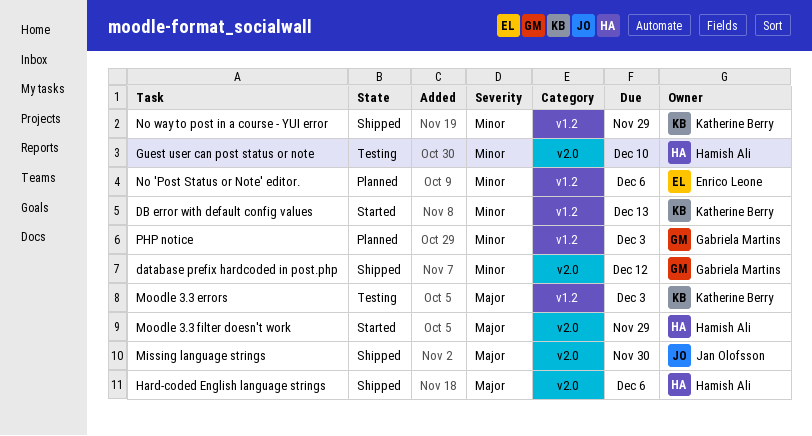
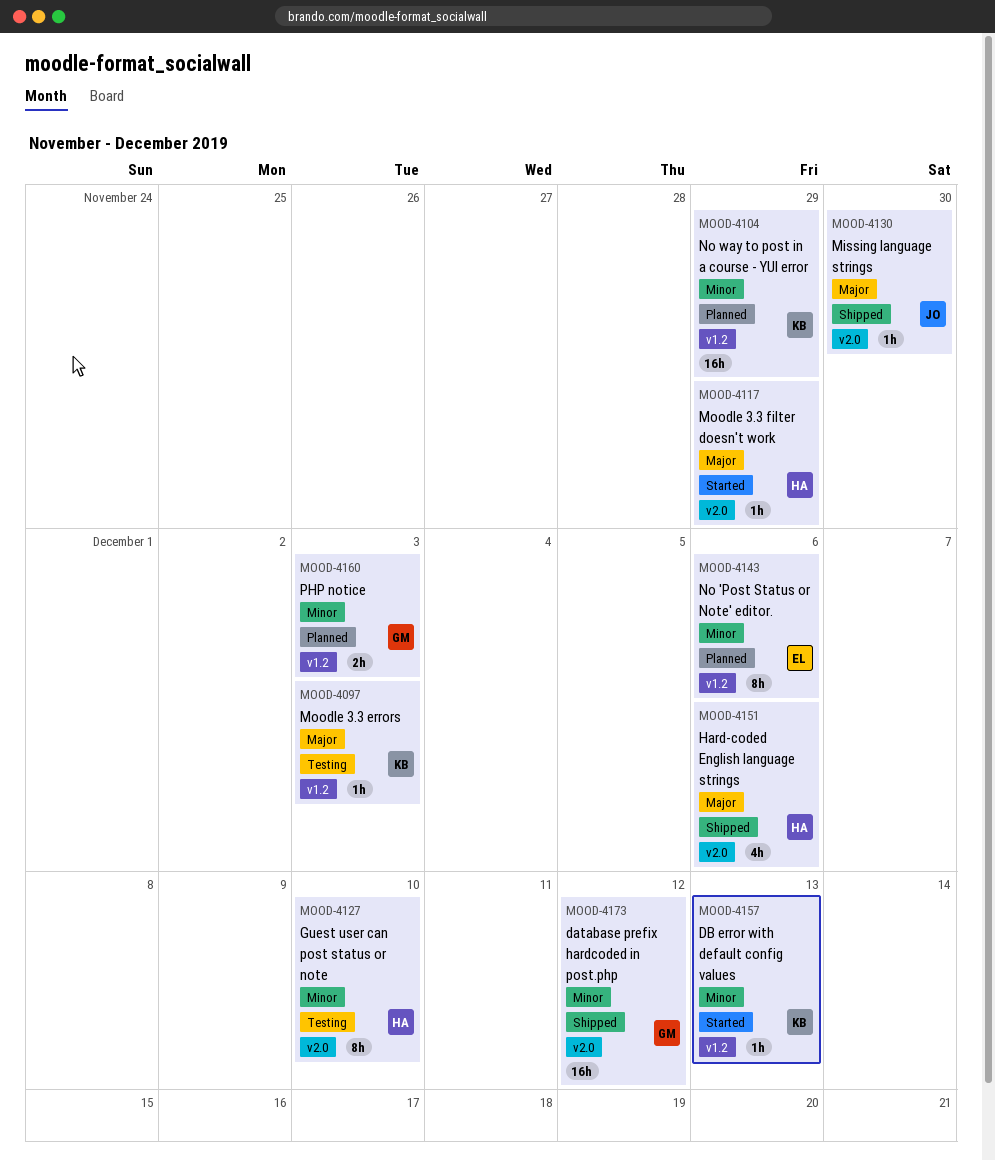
No way to post in a course - YUI error, status: Shipped -> Planned

